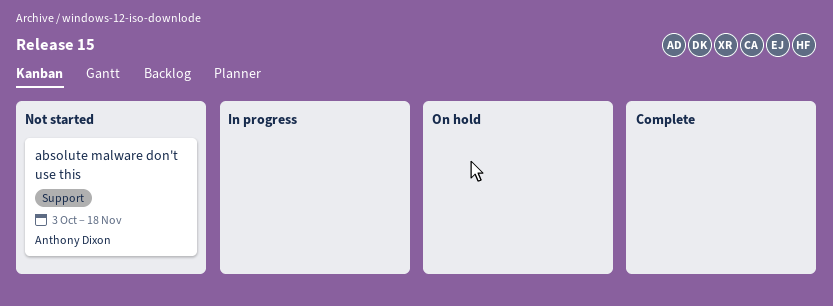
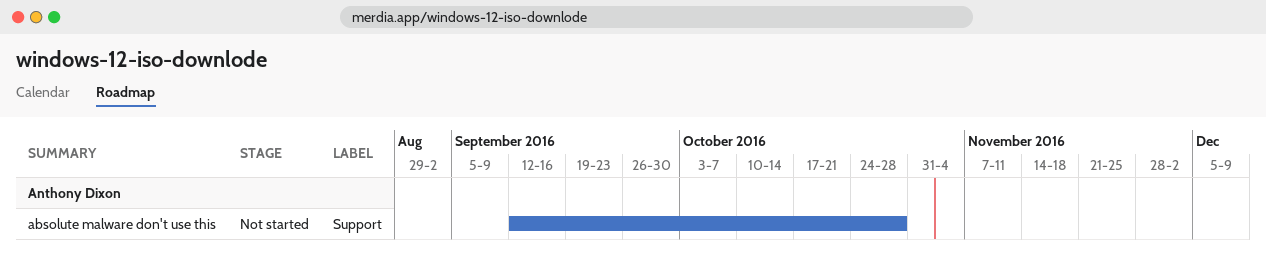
absolute malware don't use this, start: Oct 3 -> Sep 12
absolute malware don't use this, due: Nov 18 -> Oct 28

